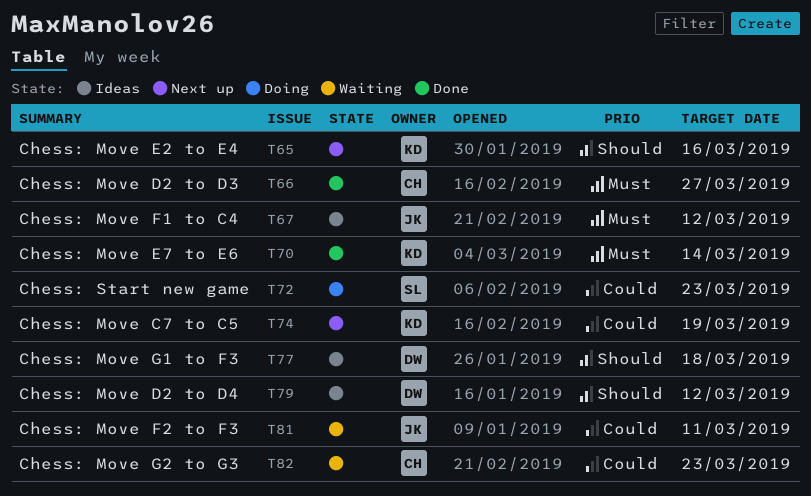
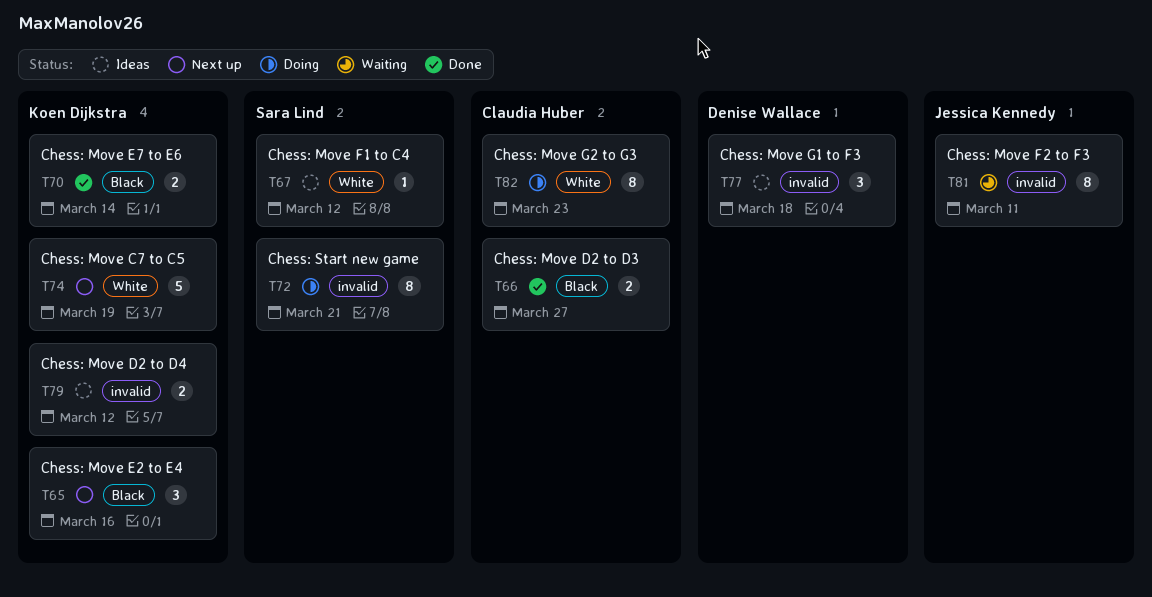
T67, owner: Jessica Kennedy -> Sara Lind
T72, due: Mar 23 -> Mar 21
T79, owner: Denise Wallace -> Koen Dijkstra
T82, status: Waiting -> Doing

